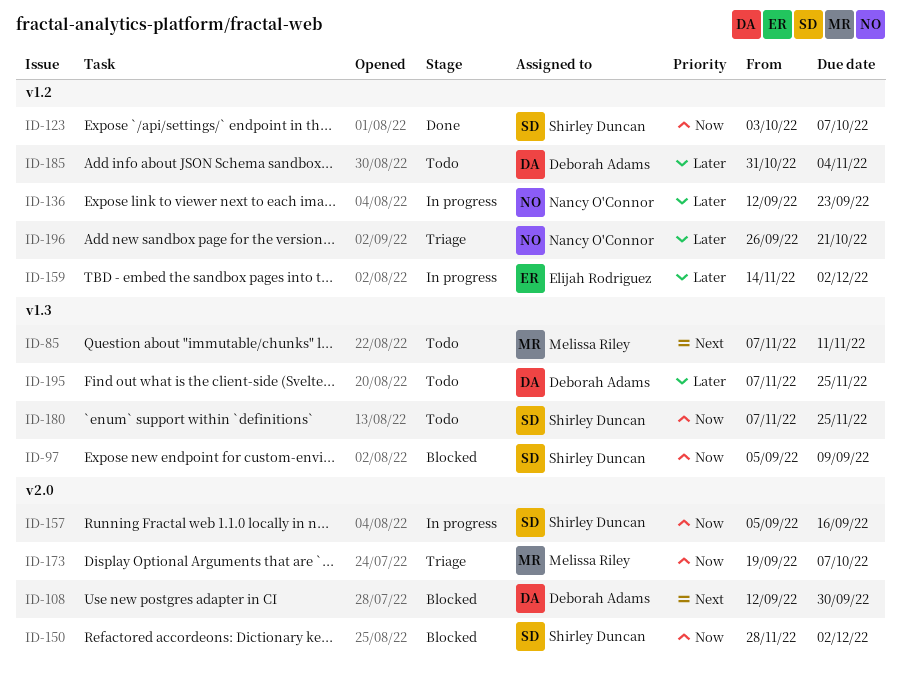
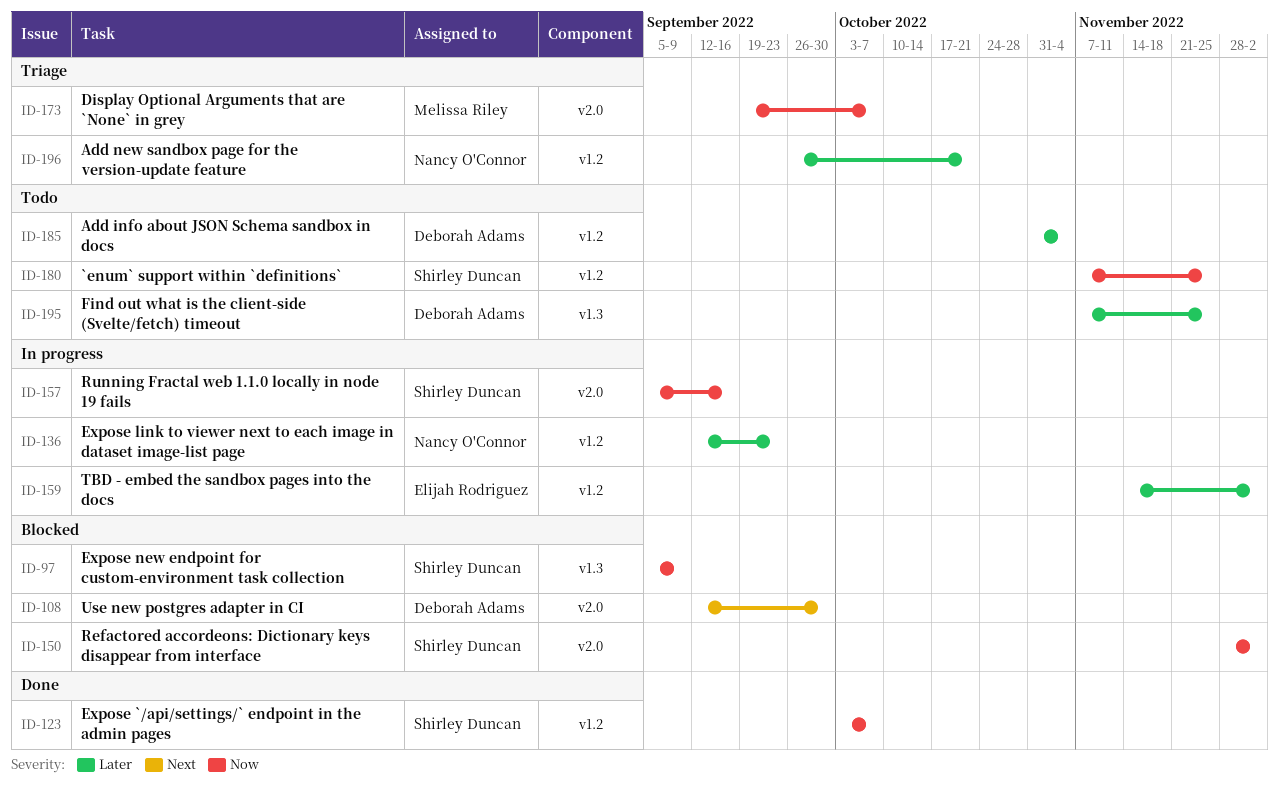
ID-85: present -> none
ID-180, label: v1.3 -> v1.2

